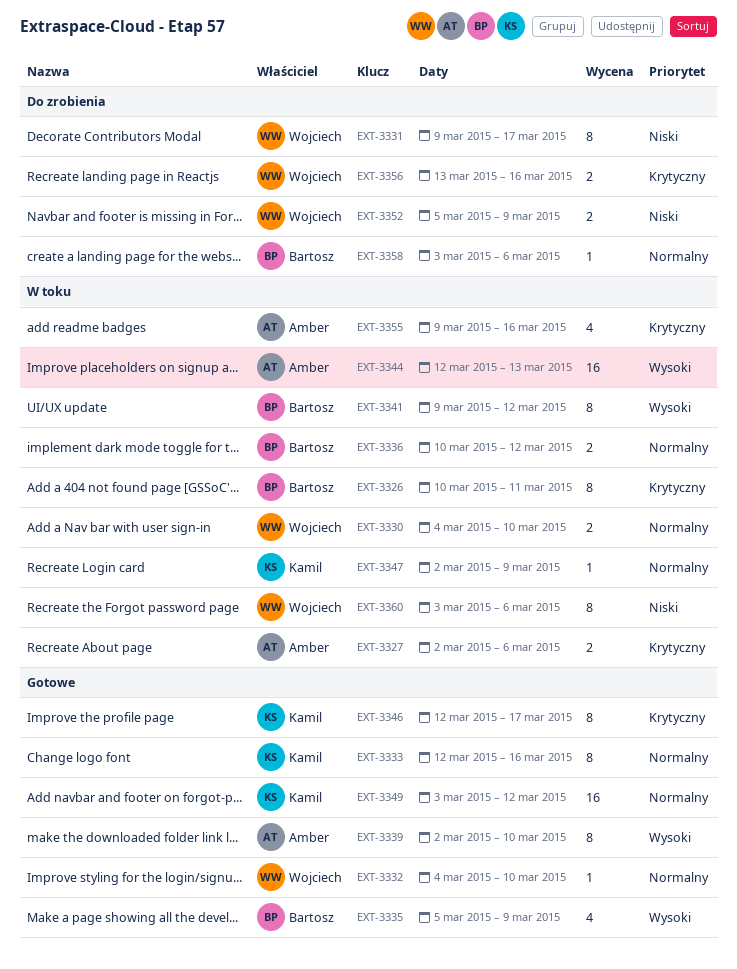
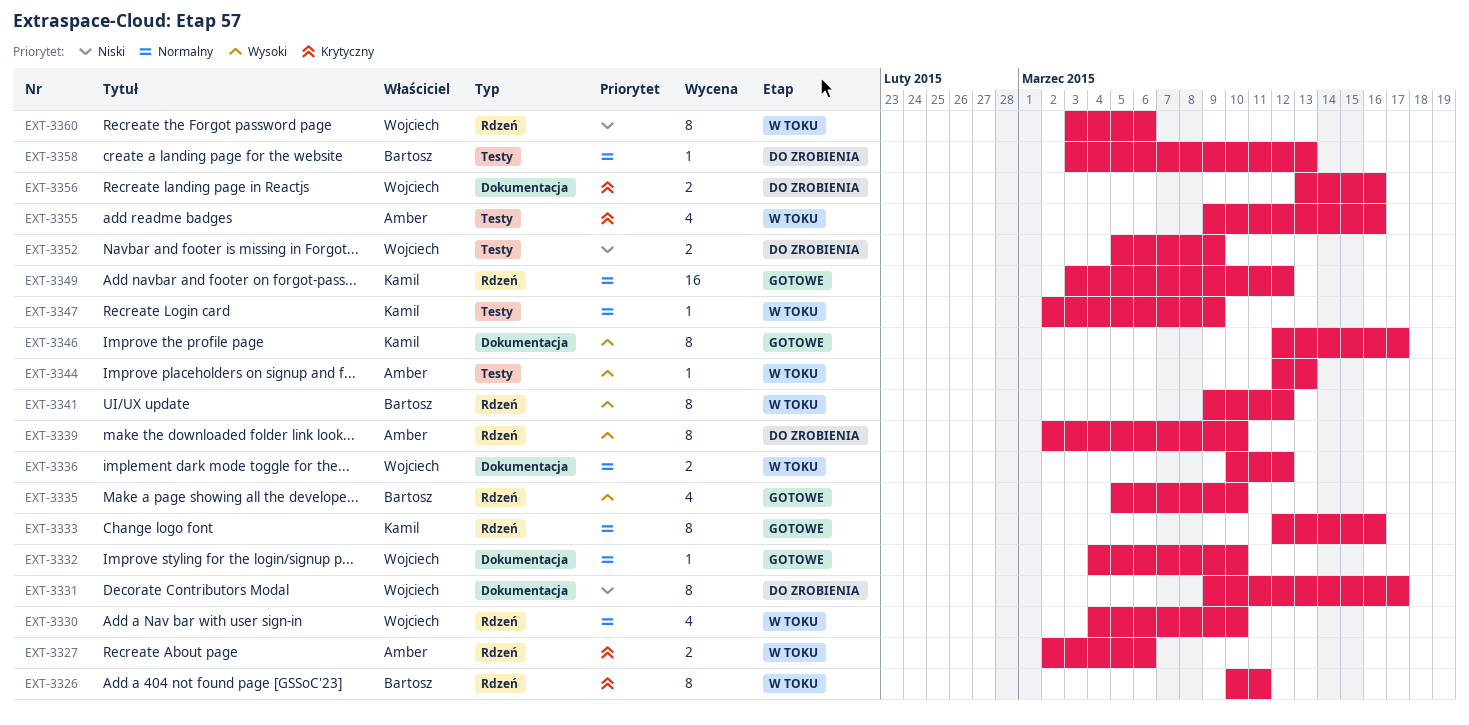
EXT-3330, estimate: 2 -> 4
EXT-3335, due: Mar 9 -> Mar 10
EXT-3336, owner: Bartosz -> Wojciech
EXT-3339, status: Gotowe -> Do zrobienia
EXT-3344, estimate: 16 -> 1
EXT-3346, priority: Krytyczny -> Wysoki
EXT-3358, due: Mar 6 -> Mar 13

